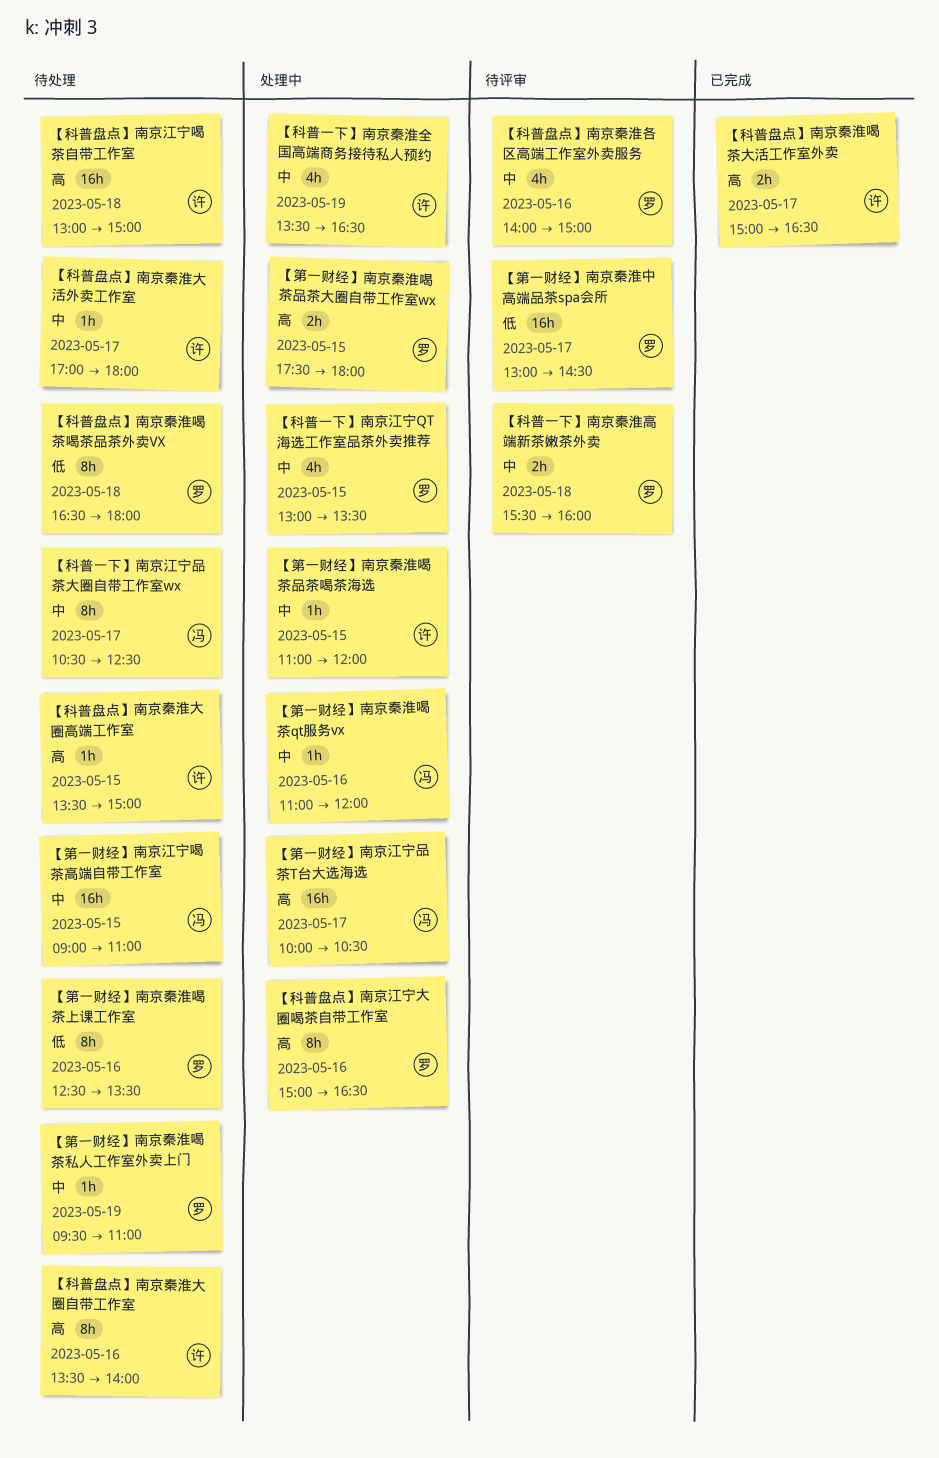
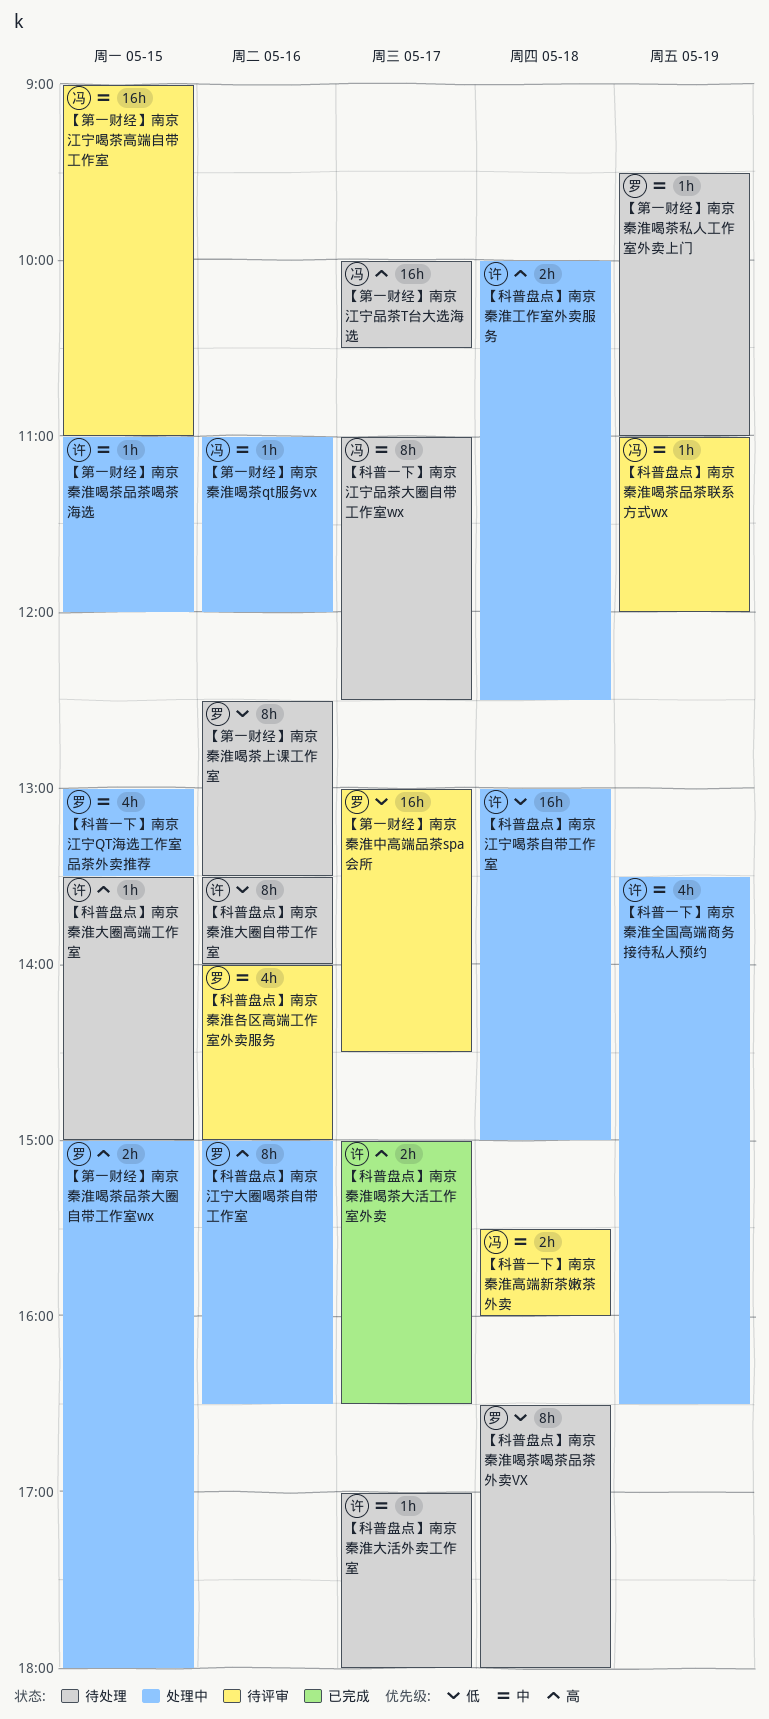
【科普一下】南京江宁品茶大圈自带工作室wx, begins: 10:30 -> 11:00
【科普一下】南京秦淮高端新茶嫩茶外卖, owner: 罗 -> 冯
【科普盘点】南京江宁喝茶自带工作室, status: 待处理 -> 处理中
【科普盘点】南京江宁喝茶自带工作室, priority: 高 -> 低
【科普盘点】南京秦淮喝茶品茶联系方式wx: none -> present
【科普盘点】南京秦淮大圈自带工作室, priority: 高 -> 低
【科普盘点】南京秦淮工作室外卖服务: none -> present
【第一财经】南京江宁品茶T台大选海选, status: 处理中 -> 待处理
【第一财经】南京江宁喝茶高端自带工作室, status: 待处理 -> 待评审
【第一财经】南京秦淮喝茶品茶大圈自带工作室wx, begins: 17:30 -> 15:00

